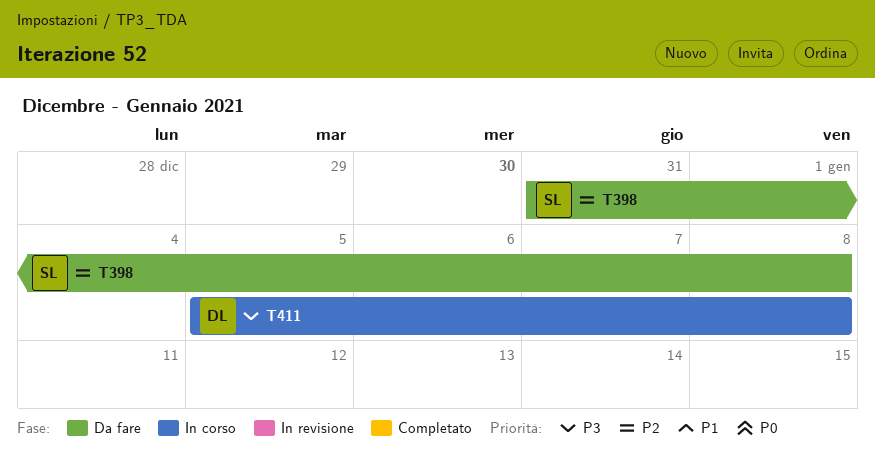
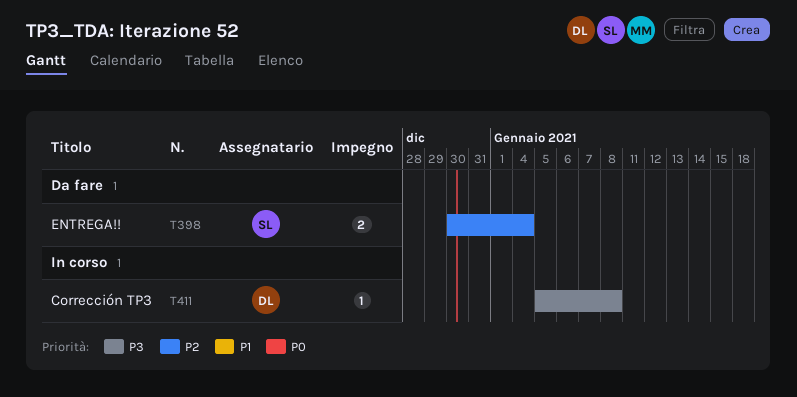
T398, start: Dec 31 -> Dec 30
T398, due: Jan 8 -> Jan 4

